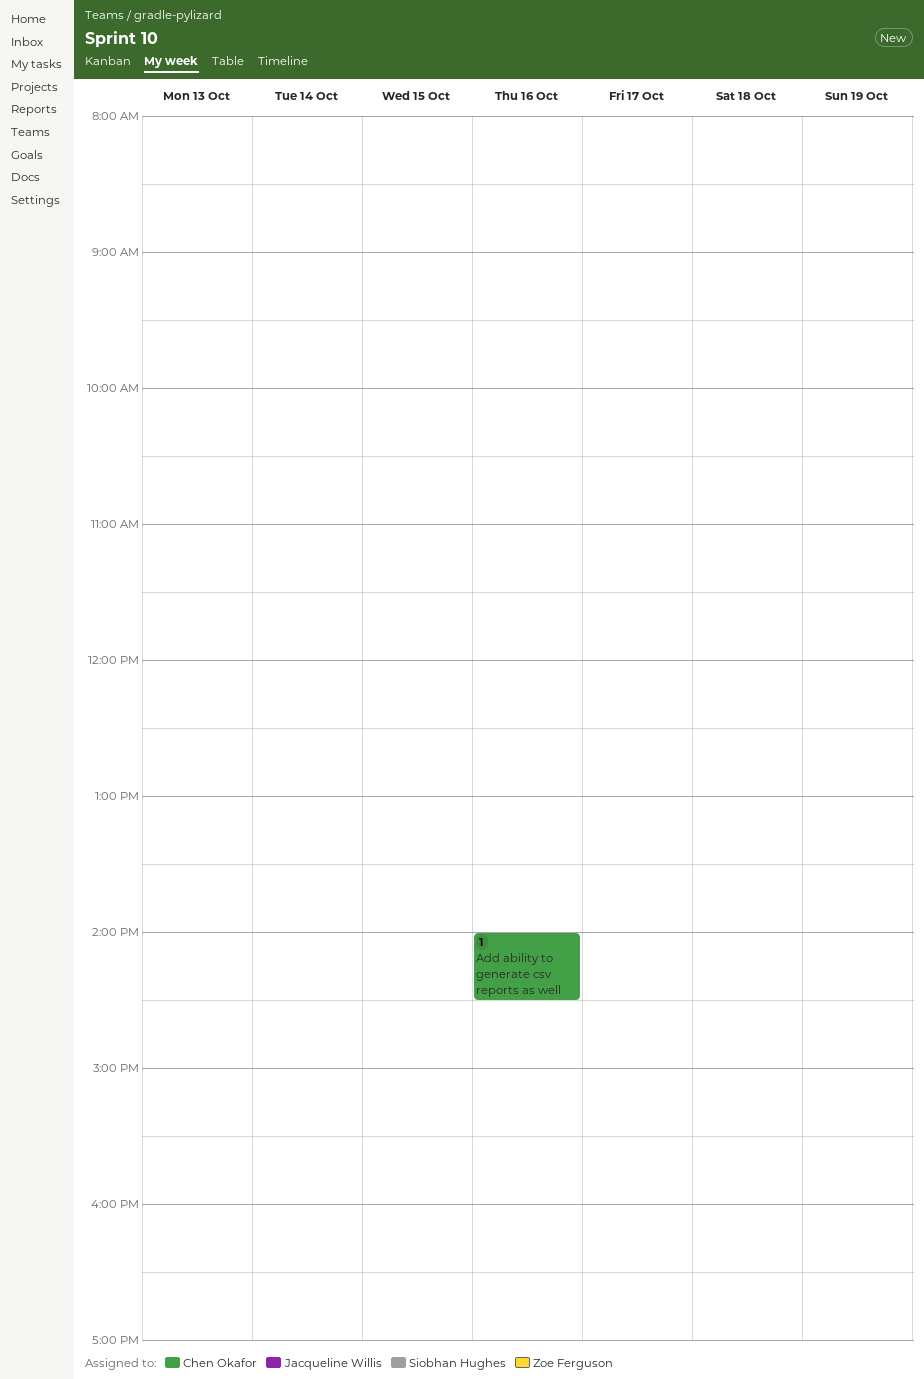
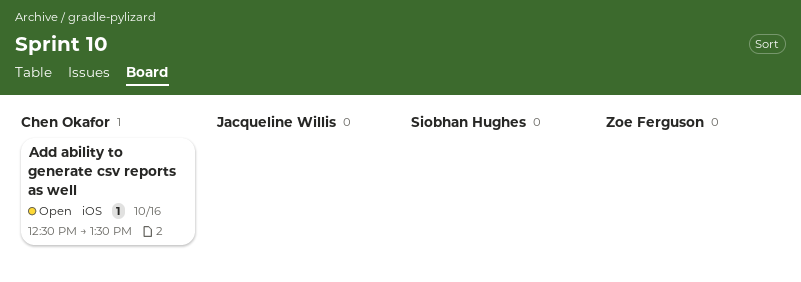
Add ability to generate csv reports as well, begins: 14:00 -> 12:30
Add ability to generate csv reports as well, ends: 14:30 -> 13:30

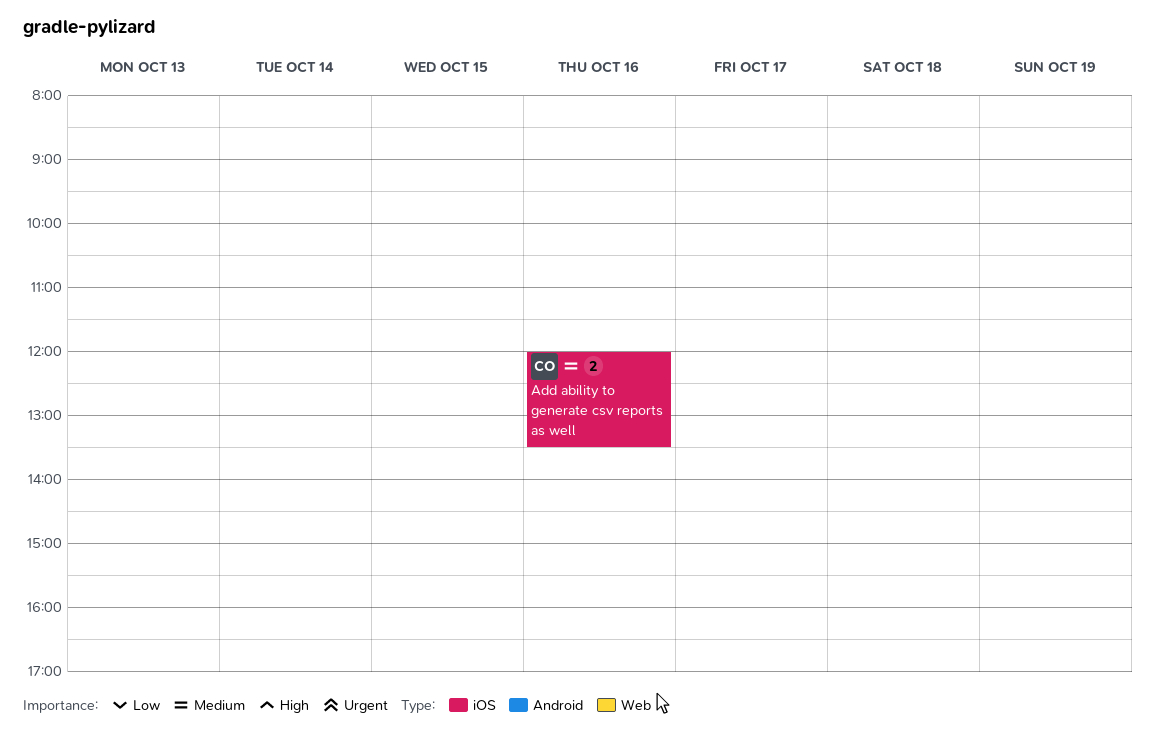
Add ability to generate csv reports as well, estimate: 1 -> 2
Add ability to generate csv reports as well, begins: 12:30 -> 12:00

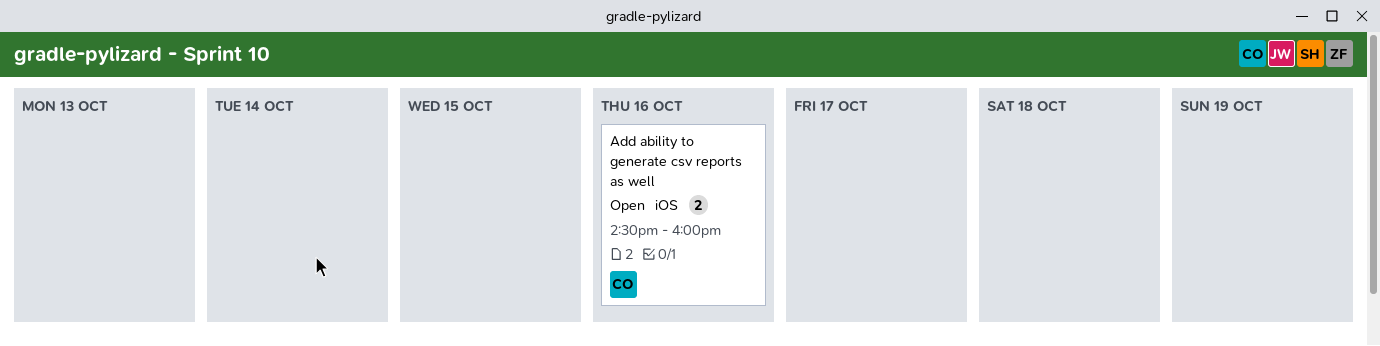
Add ability to generate csv reports as well, begins: 12:00 -> 14:30
Add ability to generate csv reports as well, ends: 13:30 -> 16:00

